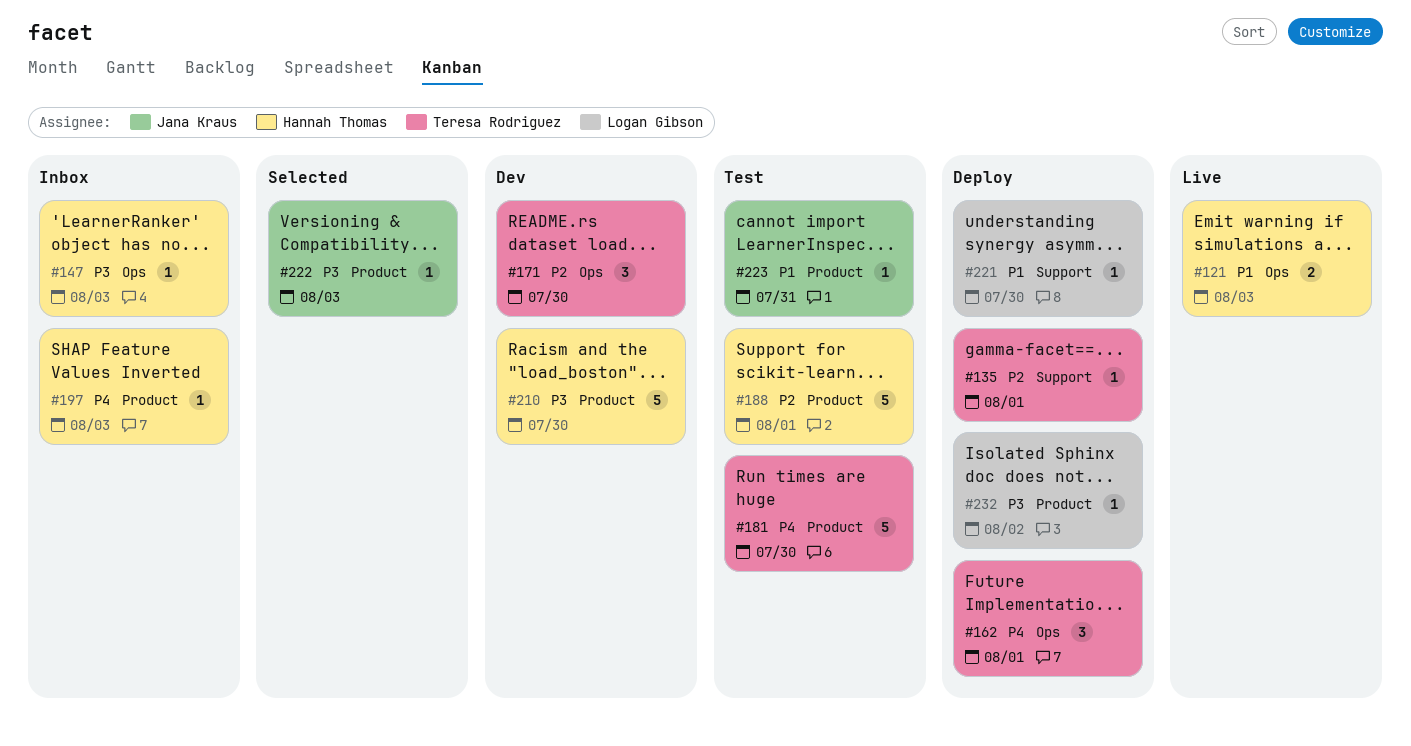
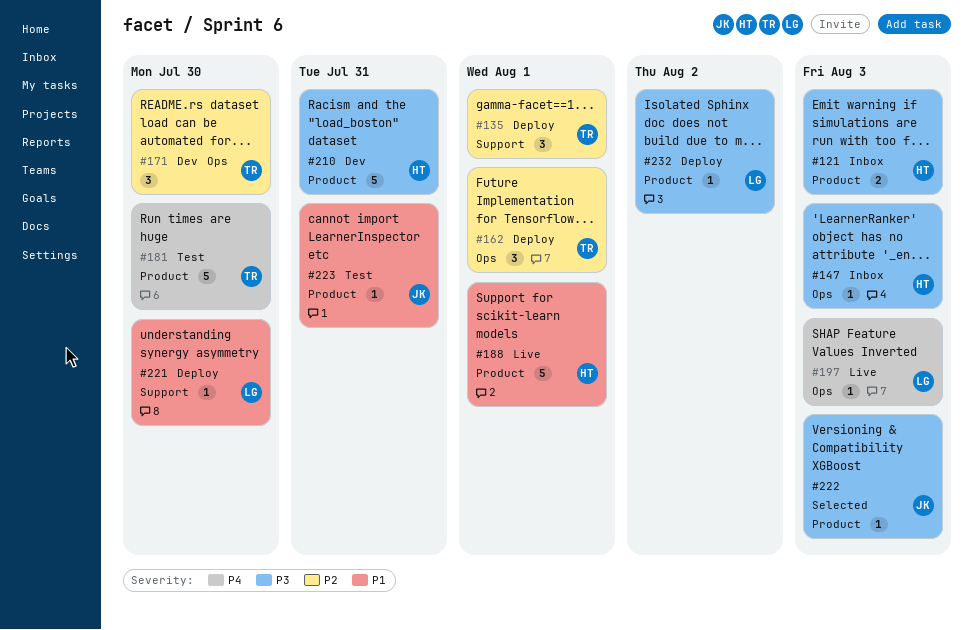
#121, status: Live -> Inbox
#121, priority: P1 -> P3
#121, label: Ops -> Product
#135, estimate: 1 -> 3
#162, priority: P4 -> P2
#188, status: Test -> Live
#188, priority: P2 -> P1
#197, status: Inbox -> Live
#197, owner: Hannah Thomas -> Logan Gibson
#197, label: Product -> Ops
#210, due: Jul 30 -> Jul 31

